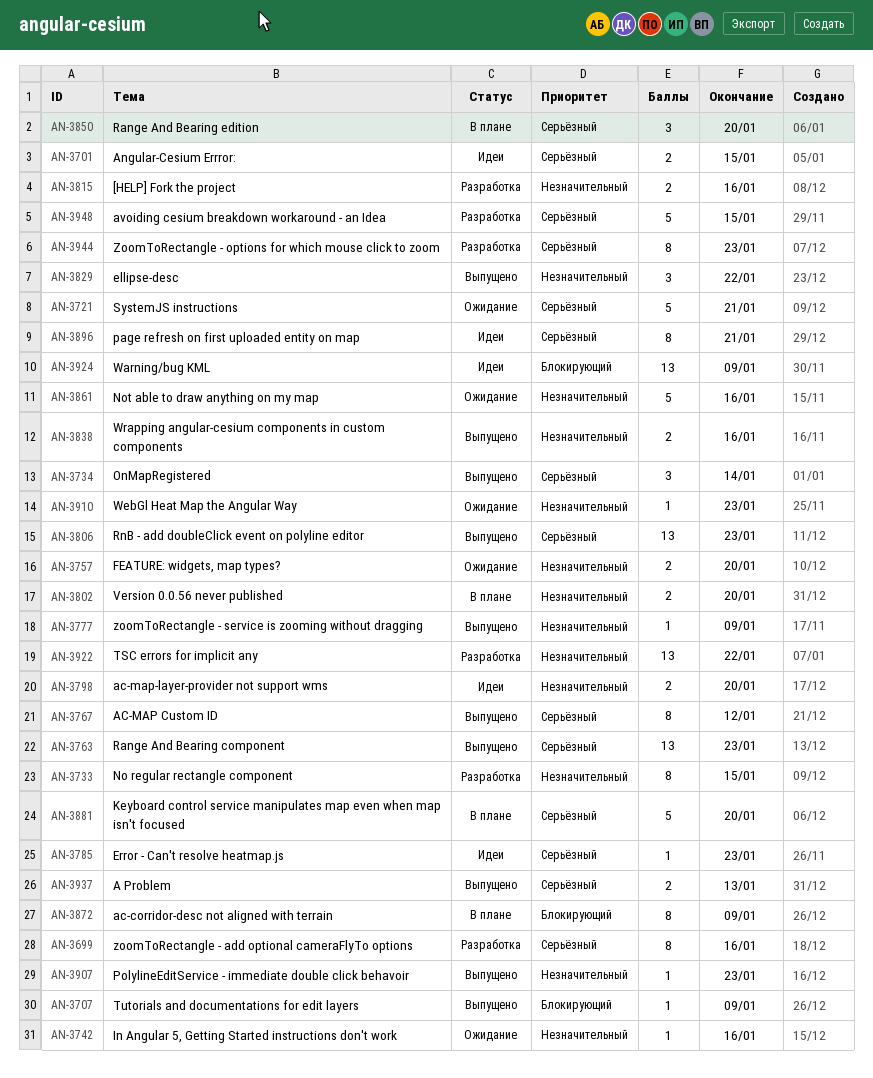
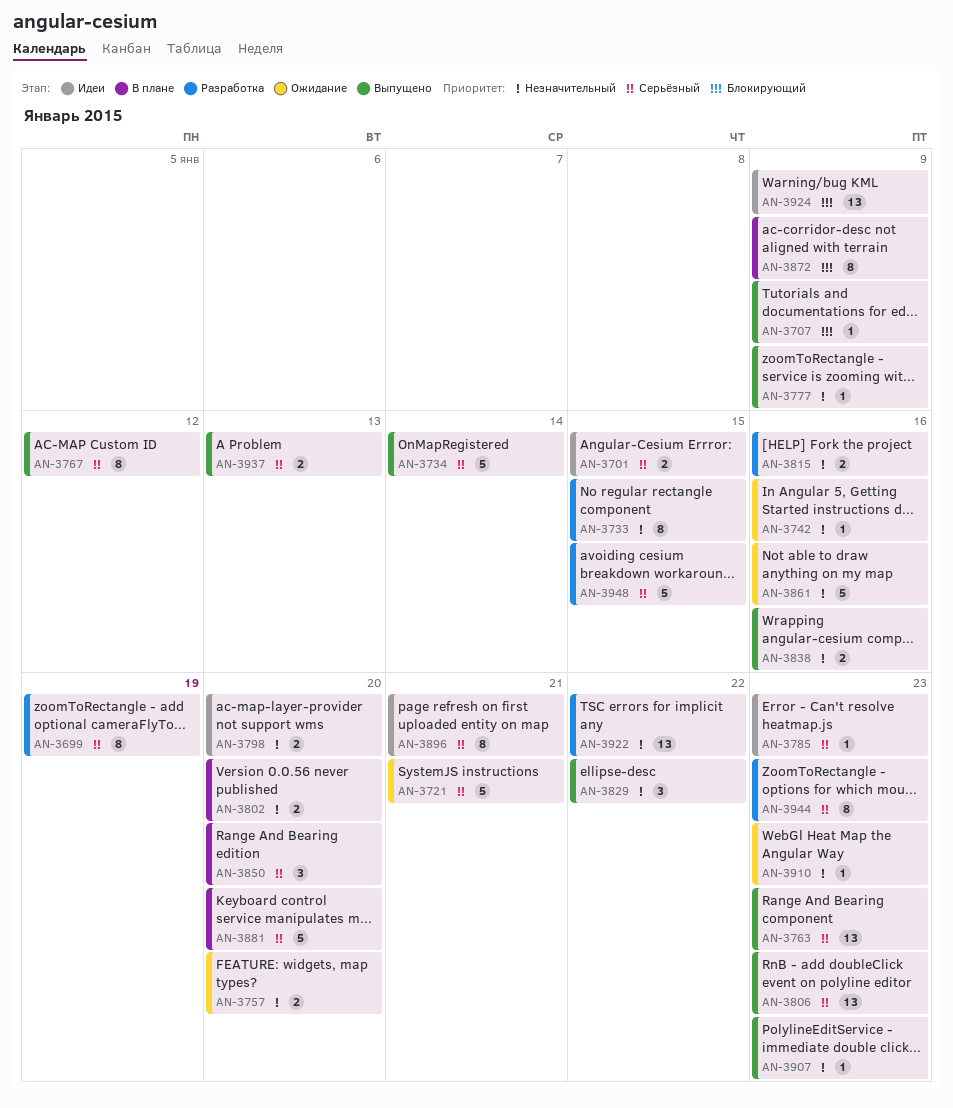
AN-3699, due: Jan 16 -> Jan 19
AN-3734, estimate: 3 -> 5

